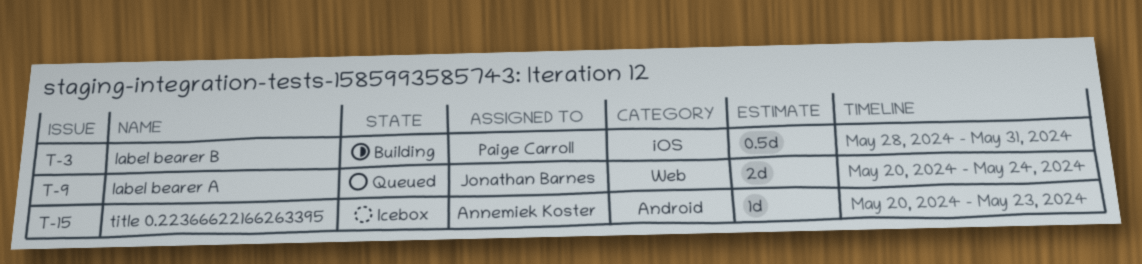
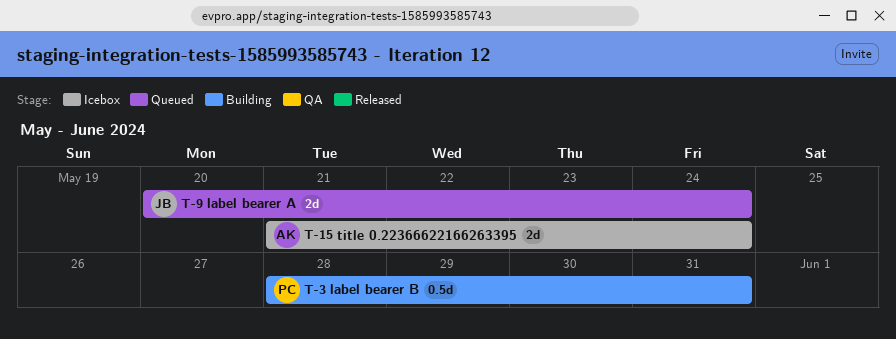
T-15, estimate: 1d -> 2d
T-15, start: May 20 -> May 21
T-15, due: May 23 -> May 24

